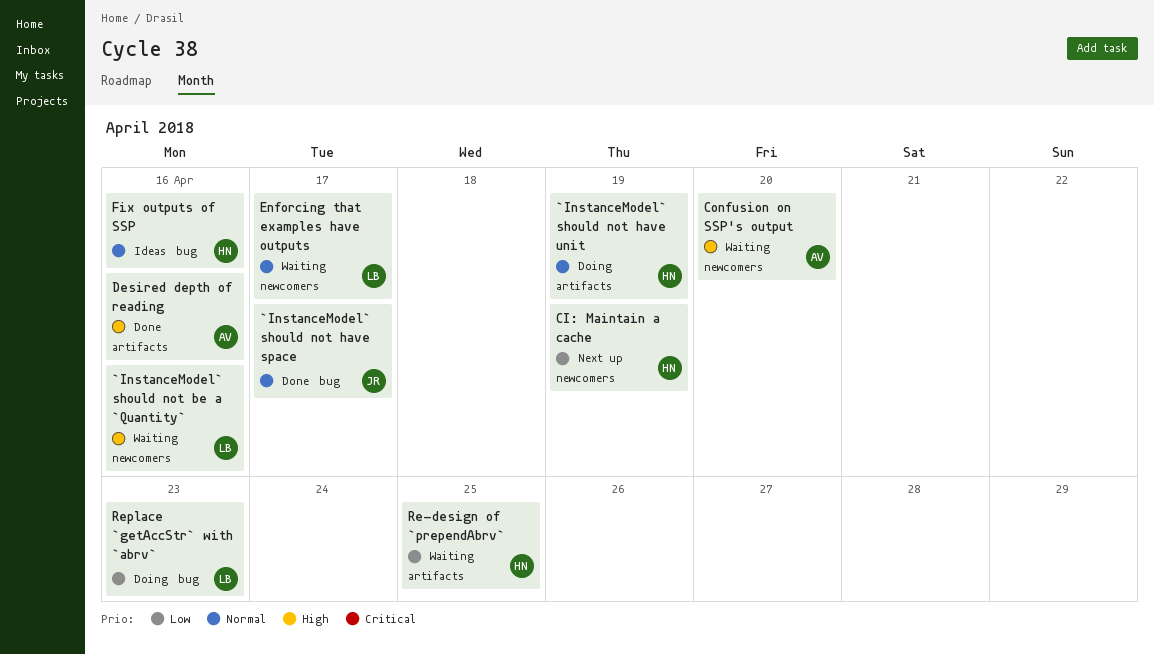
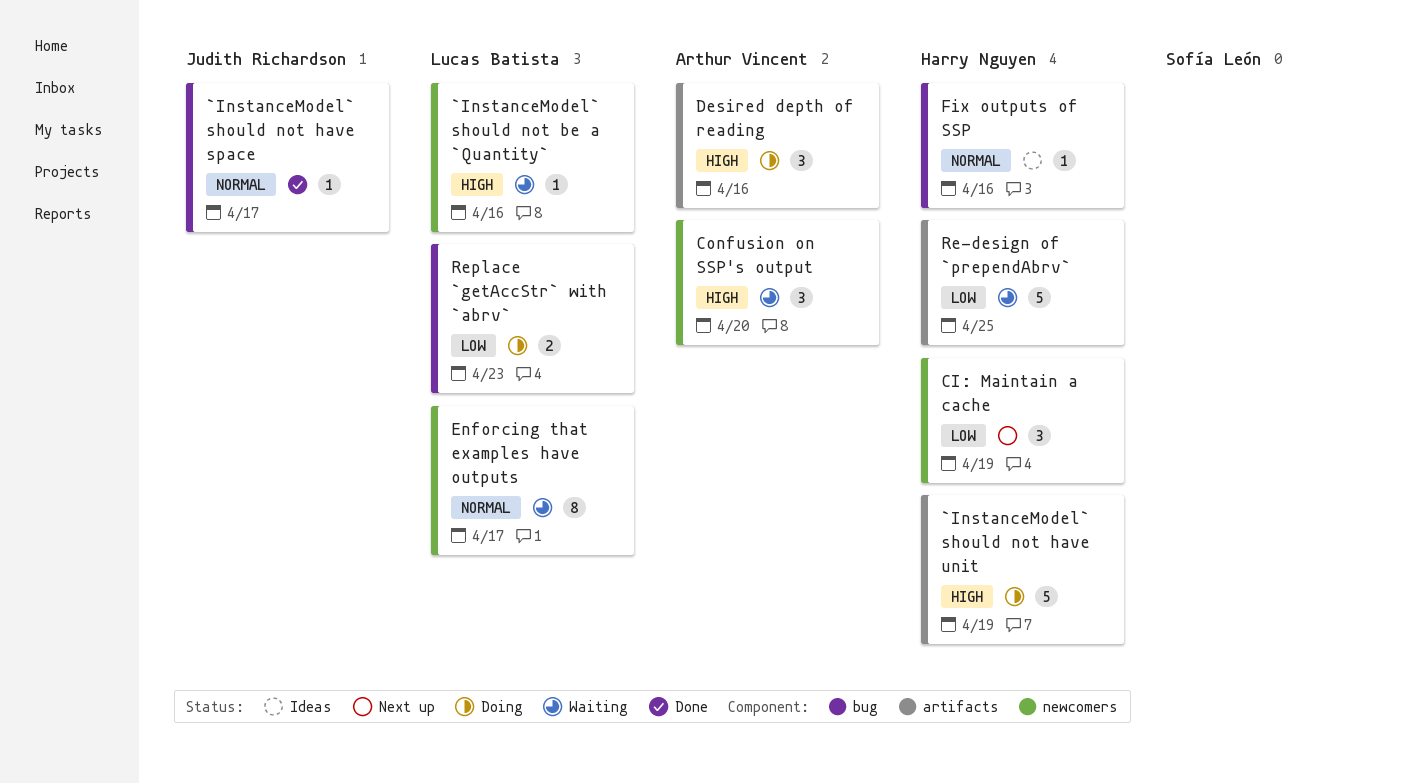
`InstanceModel` should not have unit, priority: Normal -> High
Desired depth of reading, status: Done -> Doing

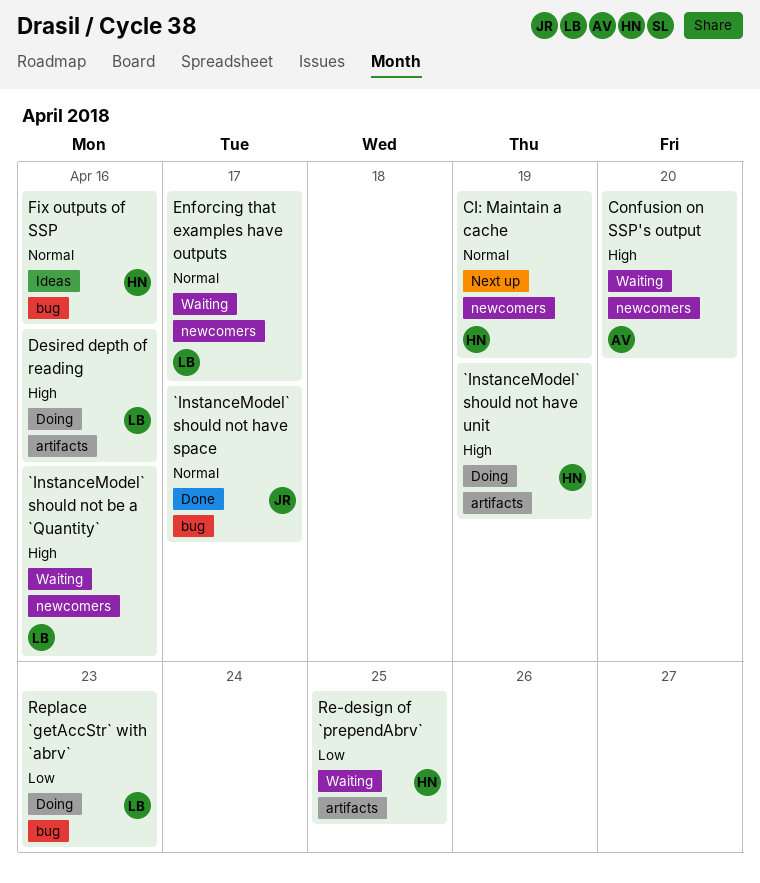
CI: Maintain a cache, priority: Low -> Normal
Desired depth of reading, owner: Arthur Vincent -> Lucas Batista

